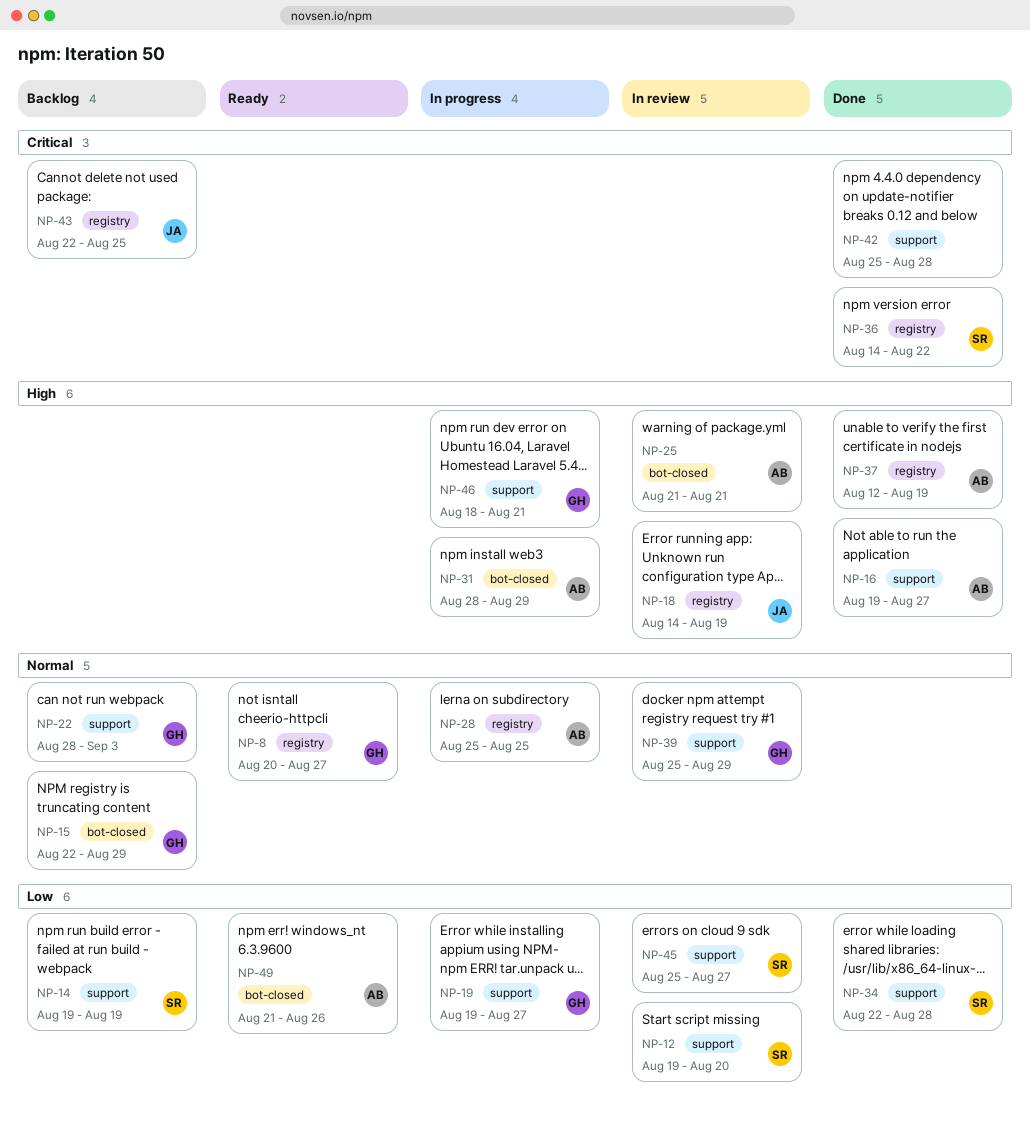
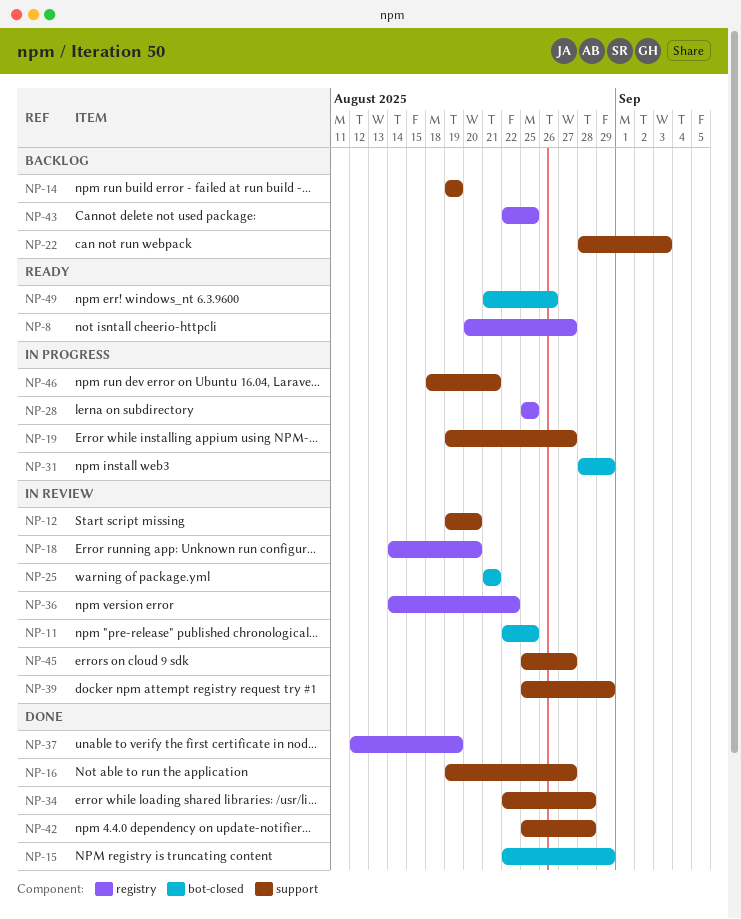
NP-11: none -> present
NP-15, status: Backlog -> Done
NP-18, due: Aug 19 -> Aug 20
NP-36, status: Done -> In review

